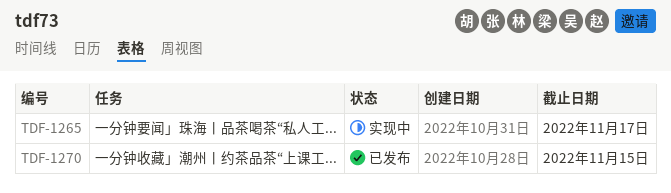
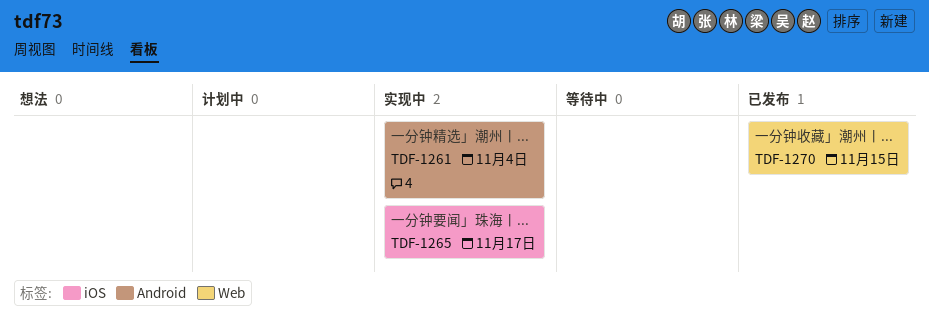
TDF-1261: none -> present

